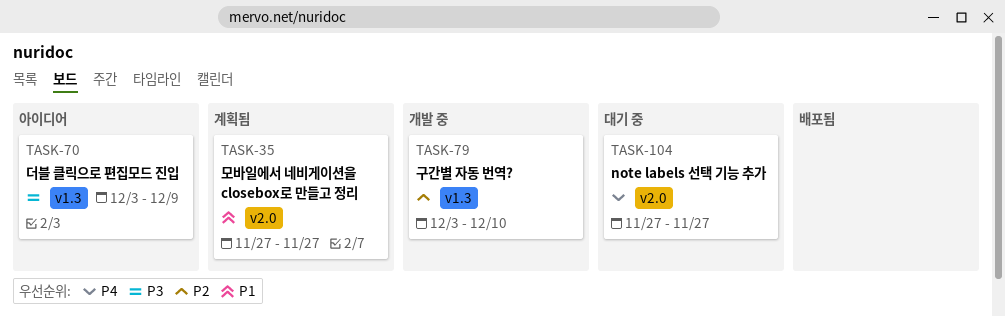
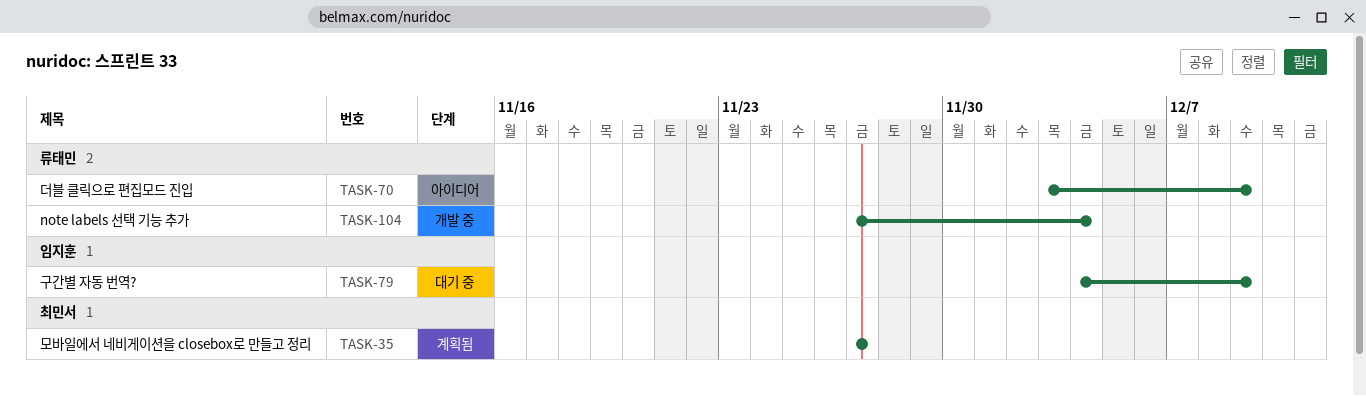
TASK-79, status: 개발 중 -> 대기 중
TASK-79, start: Dec 3 -> Dec 4
TASK-79, due: Dec 10 -> Dec 9
TASK-104, status: 대기 중 -> 개발 중
TASK-104, due: Nov 27 -> Dec 4

